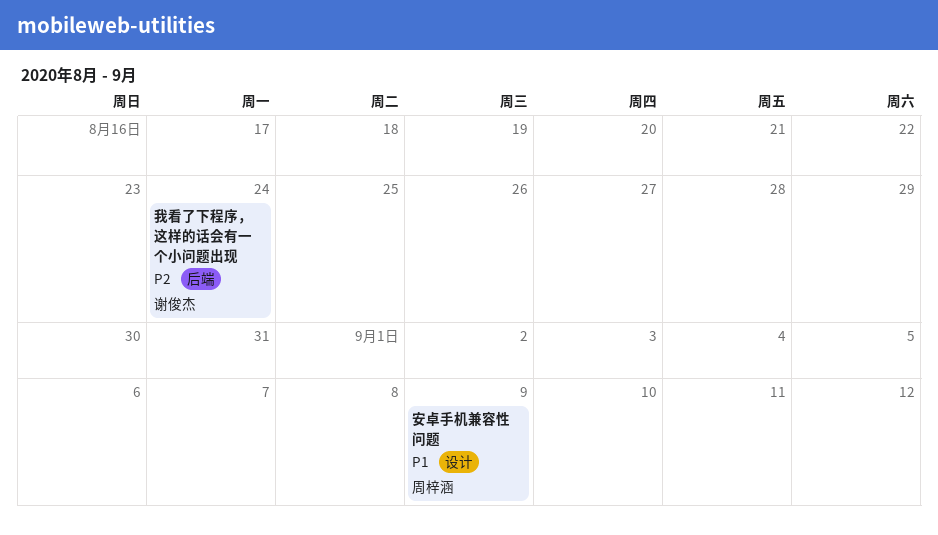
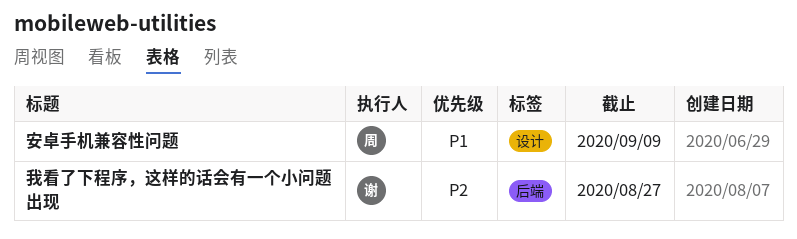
我看了下程序，这样的话会有一个小问题出现, due: Aug 24 -> Aug 27

